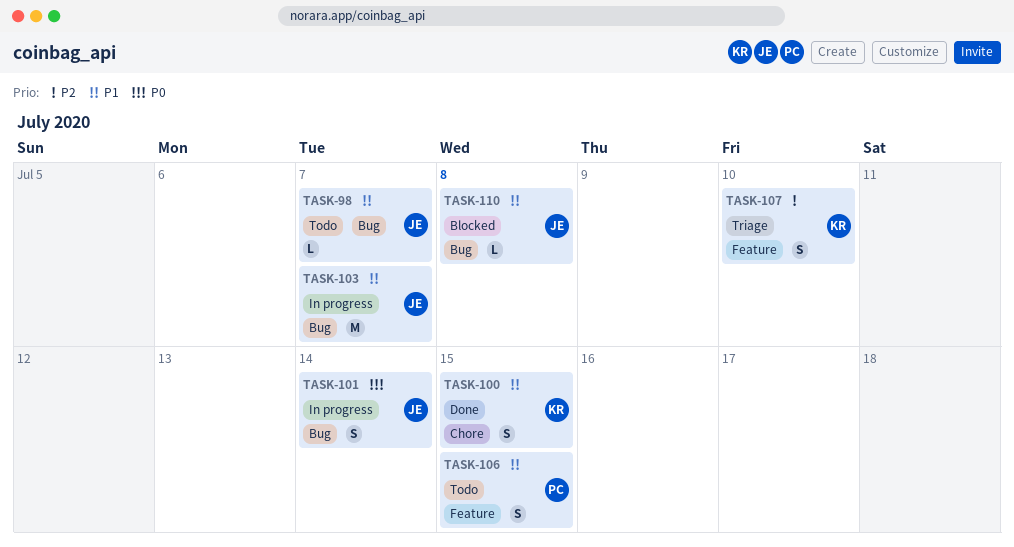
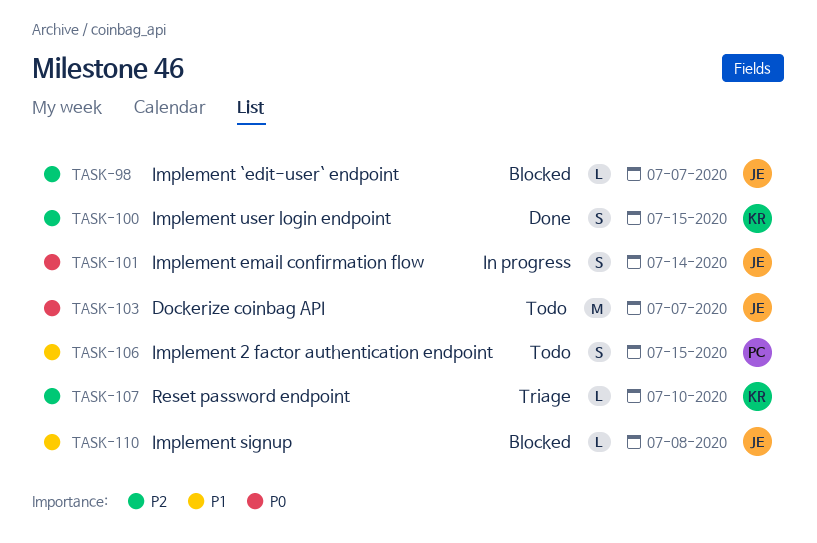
TASK-98, status: Todo -> Blocked
TASK-98, priority: P1 -> P2
TASK-100, priority: P1 -> P2
TASK-103, status: In progress -> Todo
TASK-103, priority: P1 -> P0
TASK-107, estimate: S -> L

